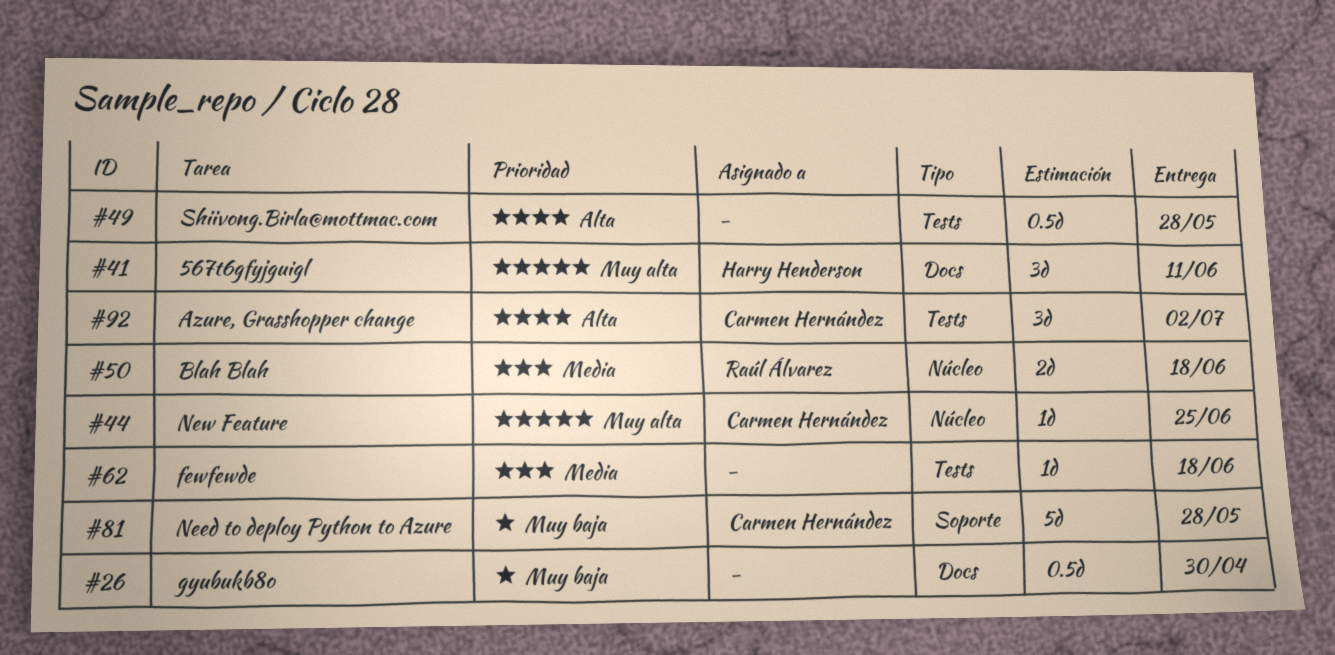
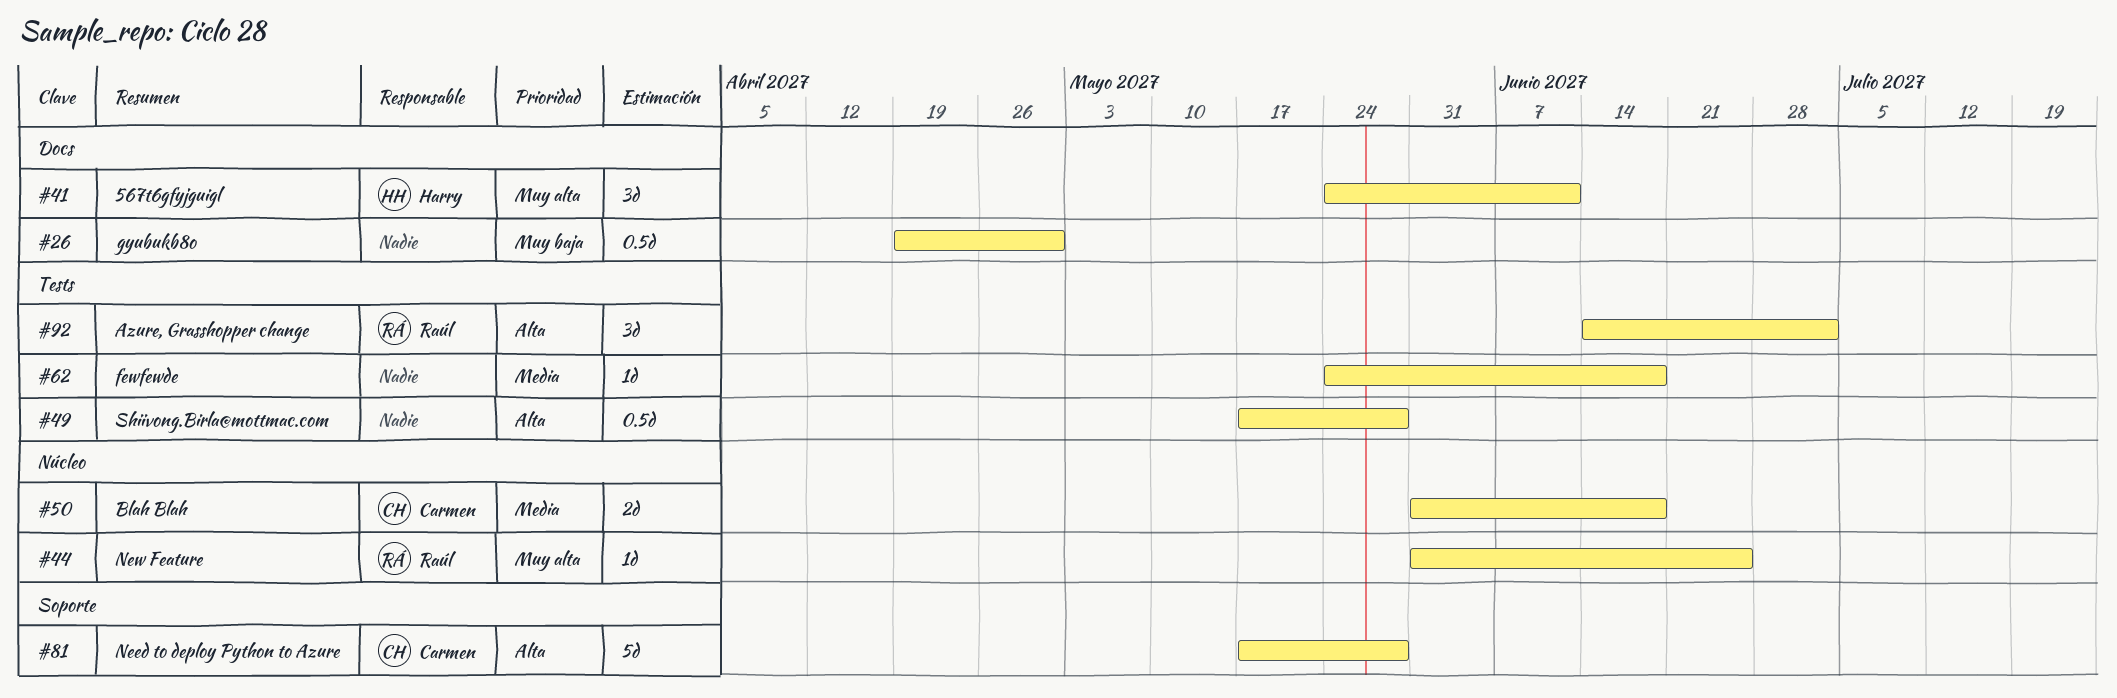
#44, owner: Carmen Hernández -> Raúl Álvarez
#50, owner: Raúl Álvarez -> Carmen Hernández
#81, priority: Muy baja -> Alta
#92, owner: Carmen Hernández -> Raúl Álvarez

